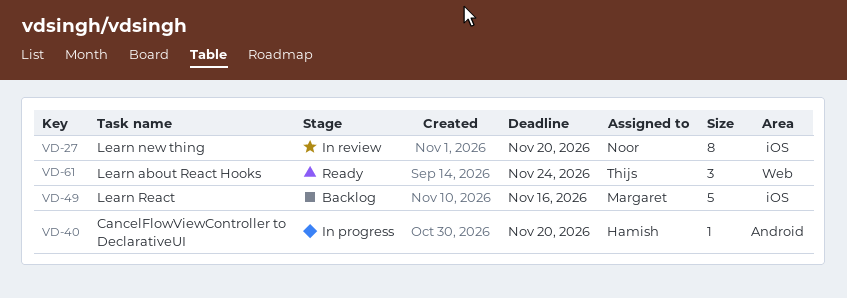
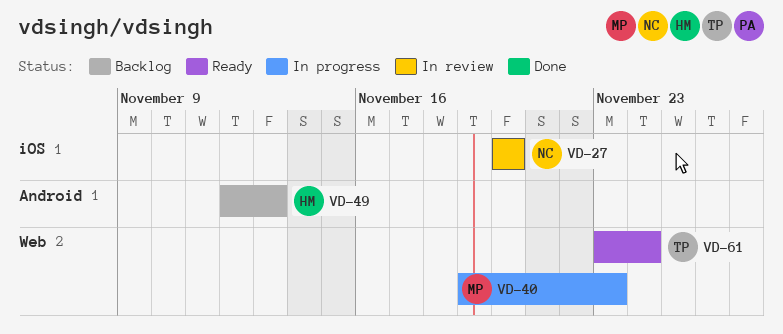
VD-40, owner: Hamish -> Margaret
VD-40, label: Android -> Web
VD-40, due: Nov 20 -> Nov 23
VD-49, owner: Margaret -> Hamish
VD-49, label: iOS -> Android
VD-49, due: Nov 16 -> Nov 13

